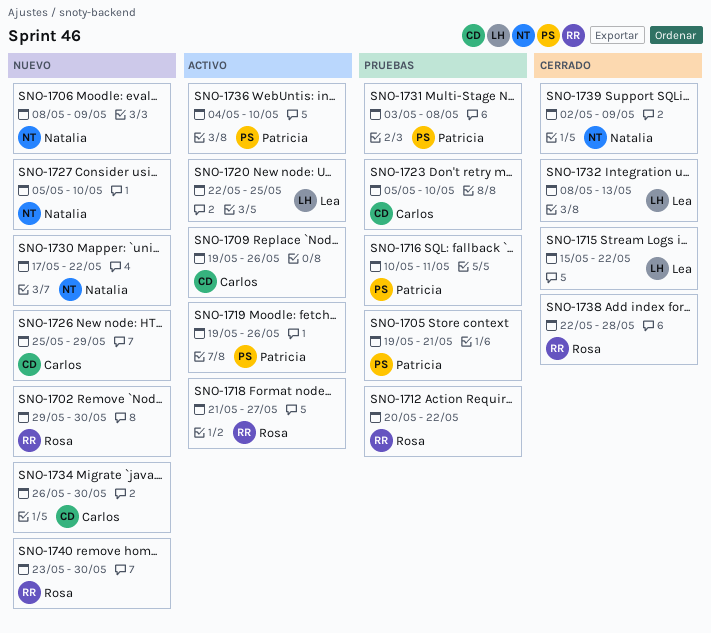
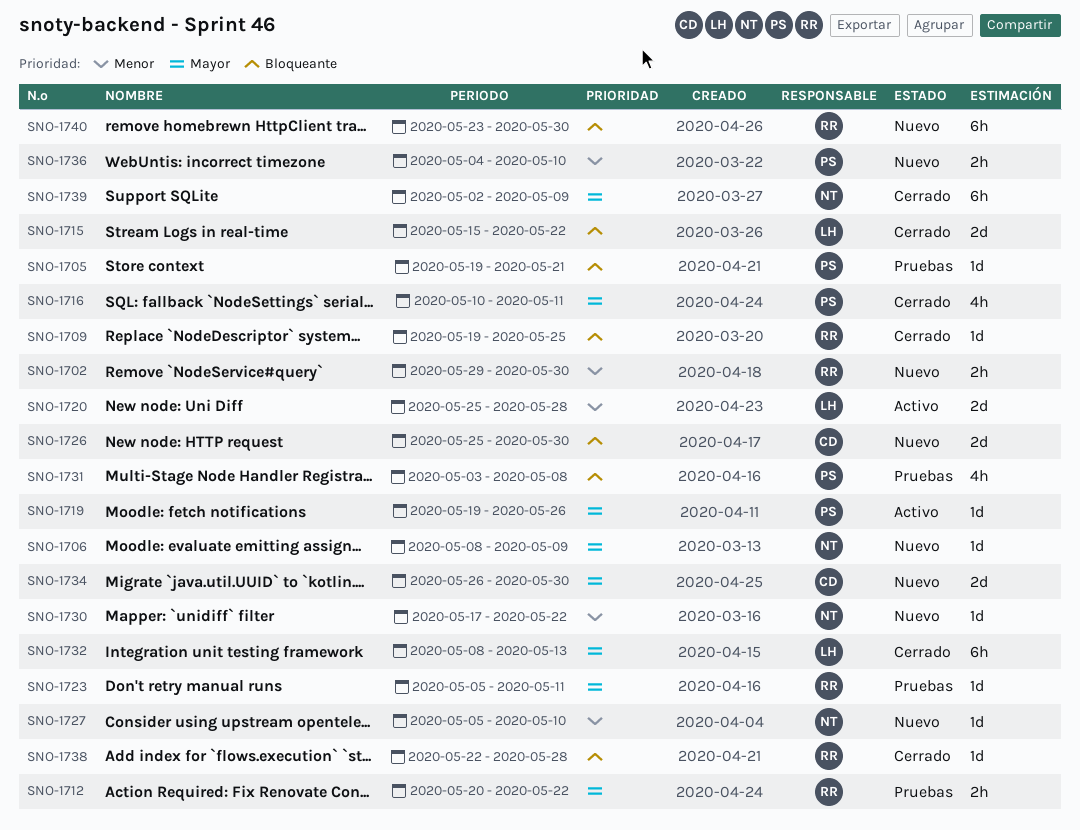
SNO-1709, status: Activo -> Cerrado
SNO-1709, owner: Carlos -> Rosa
SNO-1709, due: May 26 -> May 25
SNO-1716, status: Pruebas -> Cerrado
SNO-1718: present -> none
SNO-1720, start: May 22 -> May 25
SNO-1720, due: May 25 -> May 28
SNO-1723, owner: Carlos -> Rosa
SNO-1723, due: May 10 -> May 11
SNO-1726, due: May 29 -> May 30
SNO-1736, status: Activo -> Nuevo

